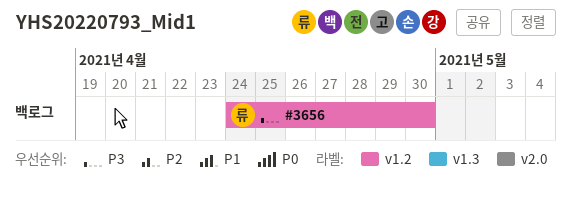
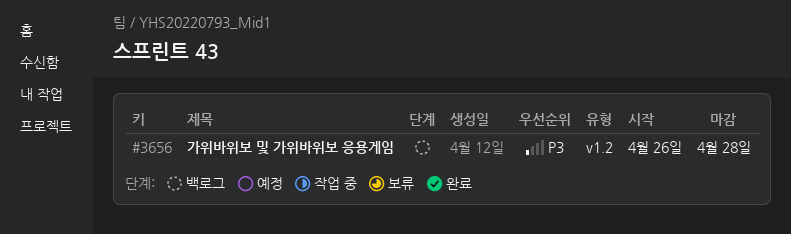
#3656, start: Apr 24 -> Apr 26
#3656, due: Apr 30 -> Apr 28

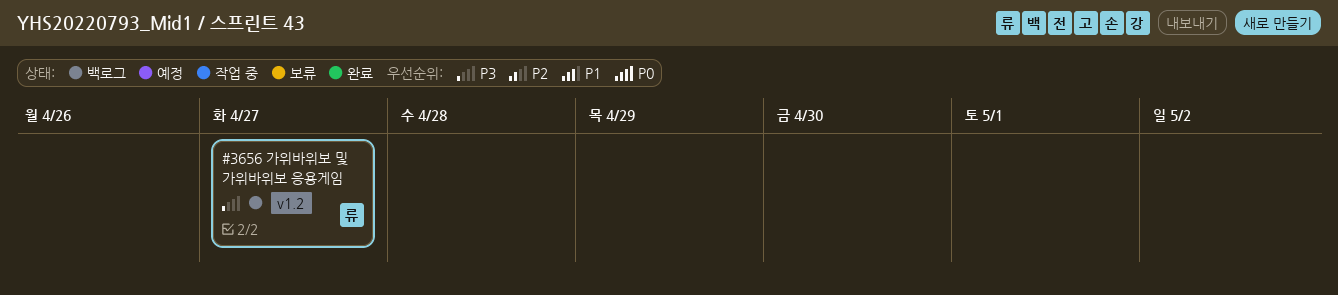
#3656, due: Apr 28 -> Apr 27

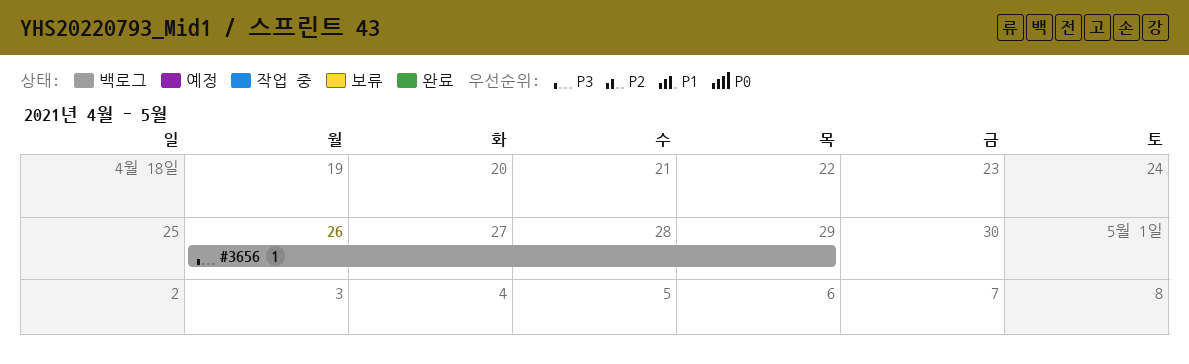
#3656, due: Apr 27 -> Apr 29

